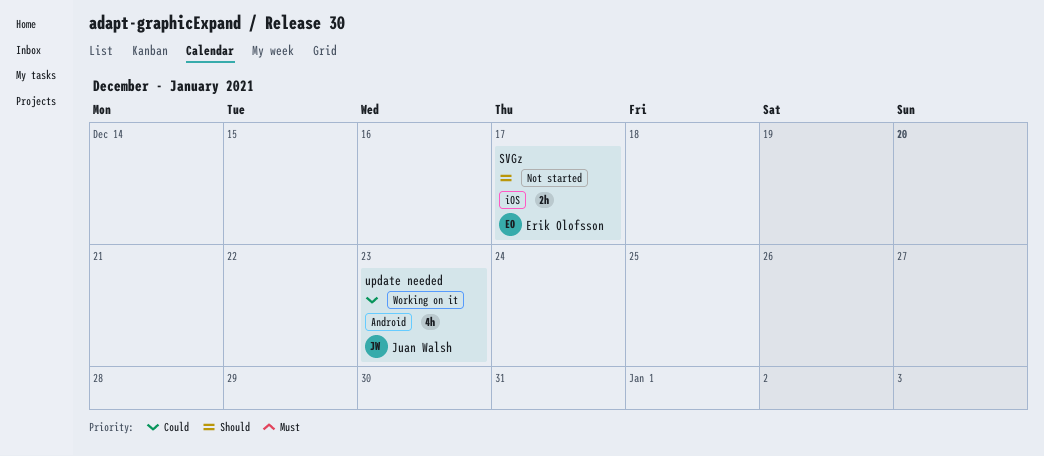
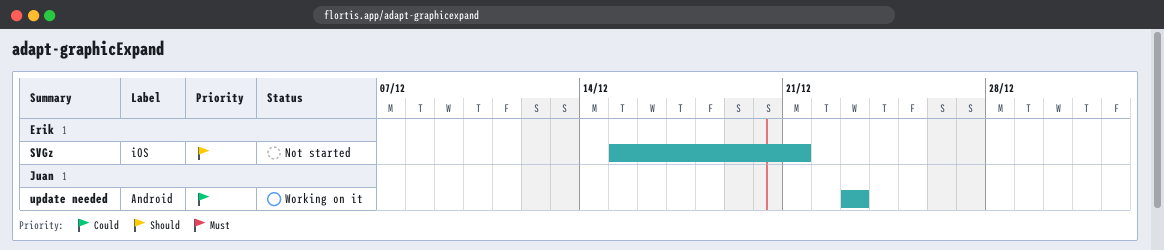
SVGz, due: Dec 17 -> Dec 21

